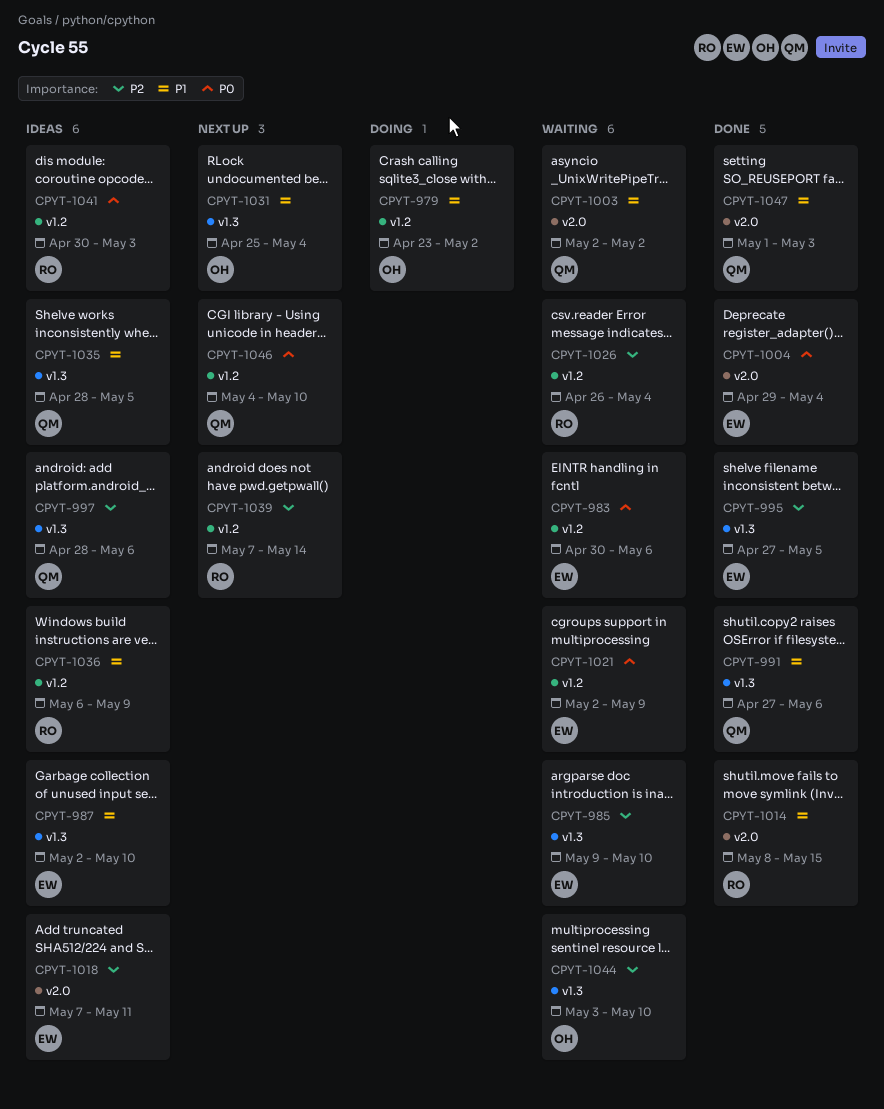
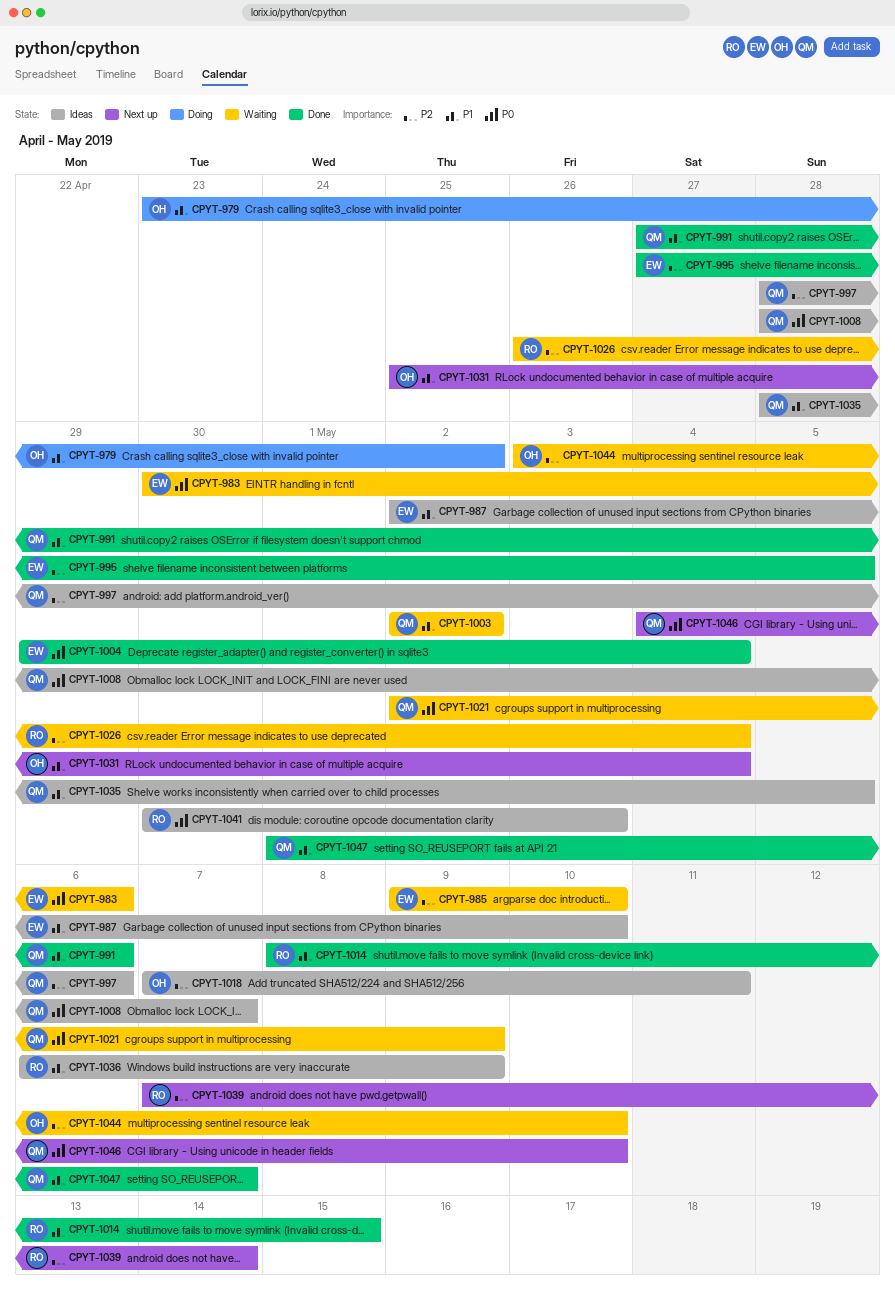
CPYT-1008: none -> present
CPYT-1018, owner: EW -> OH
CPYT-1021, owner: EW -> QM
CPYT-1047, due: May 3 -> May 7

